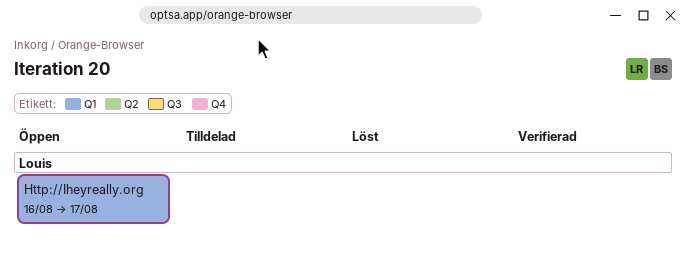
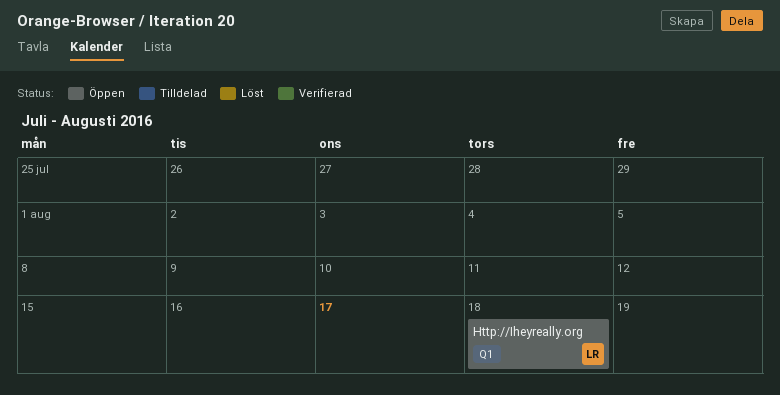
Http://Iheyreally.org, due: Aug 17 -> Aug 18

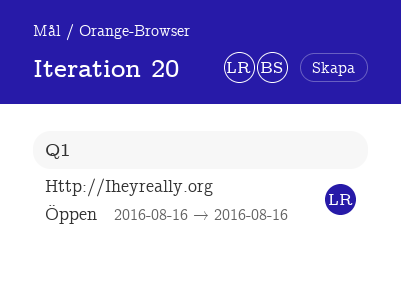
Http://Iheyreally.org, due: Aug 18 -> Aug 16

